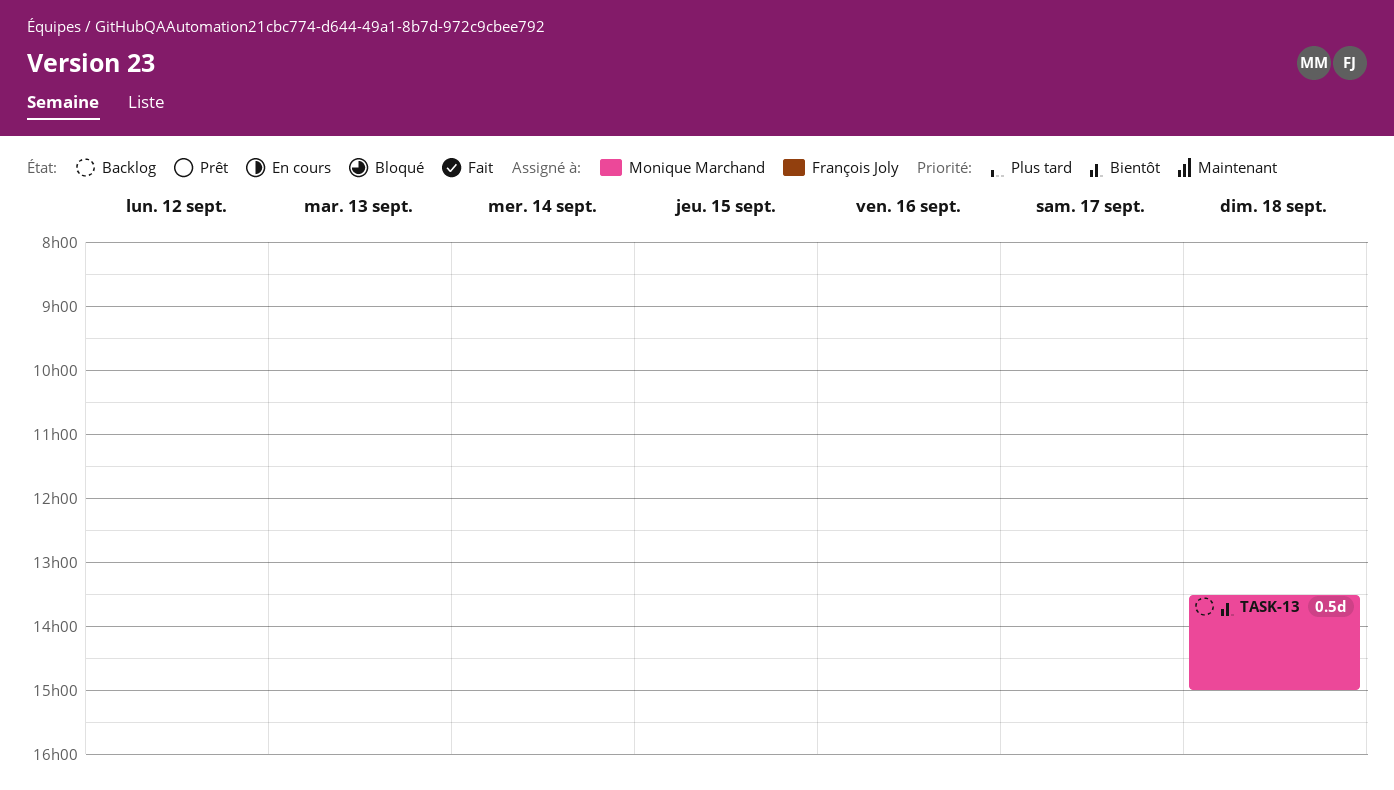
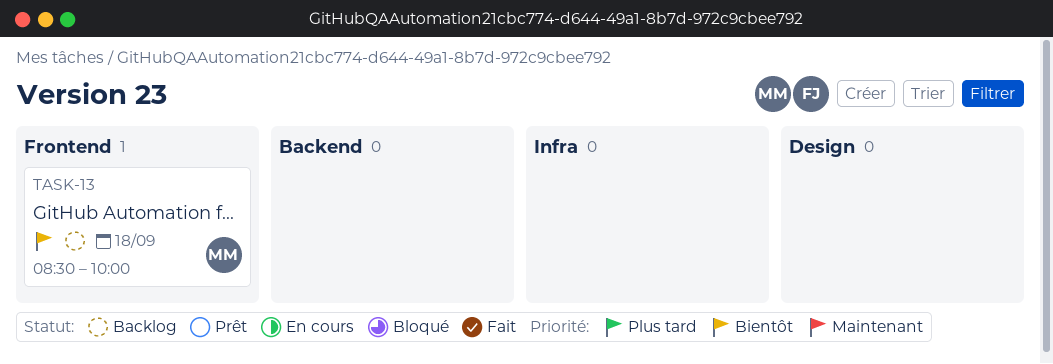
TASK-13, begins: 13:30 -> 08:30
TASK-13, ends: 15:00 -> 10:00

